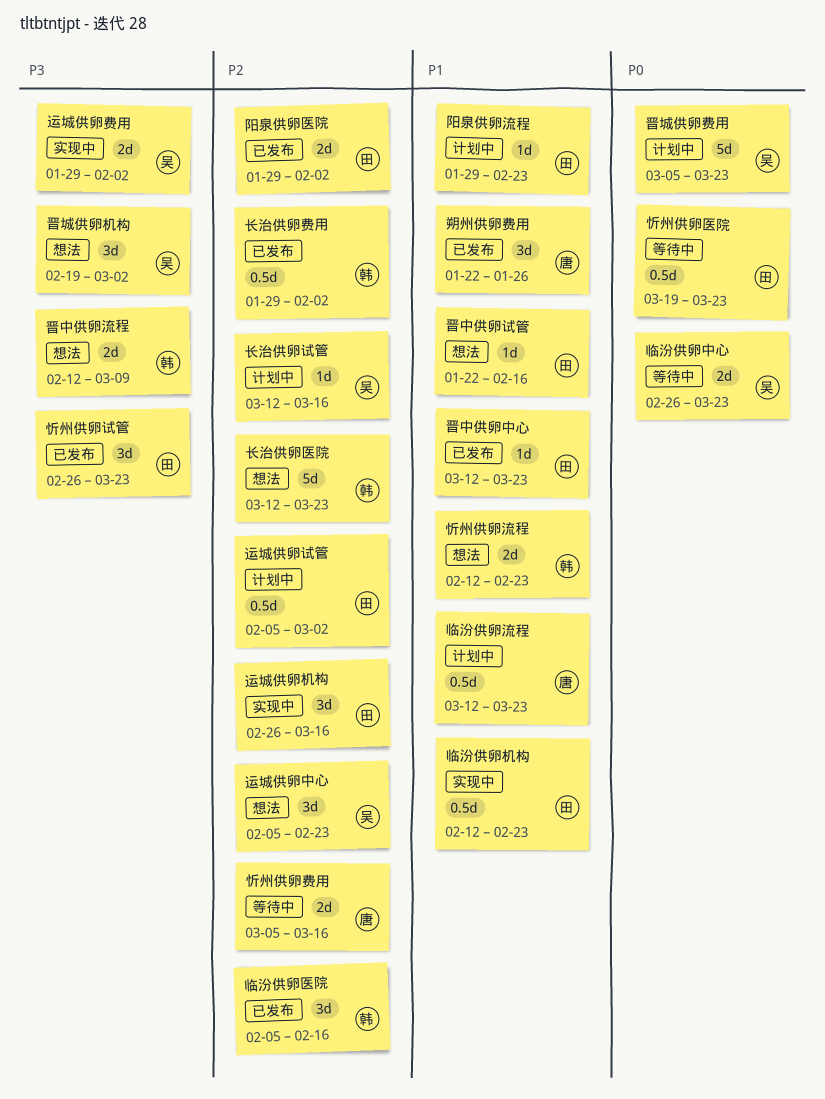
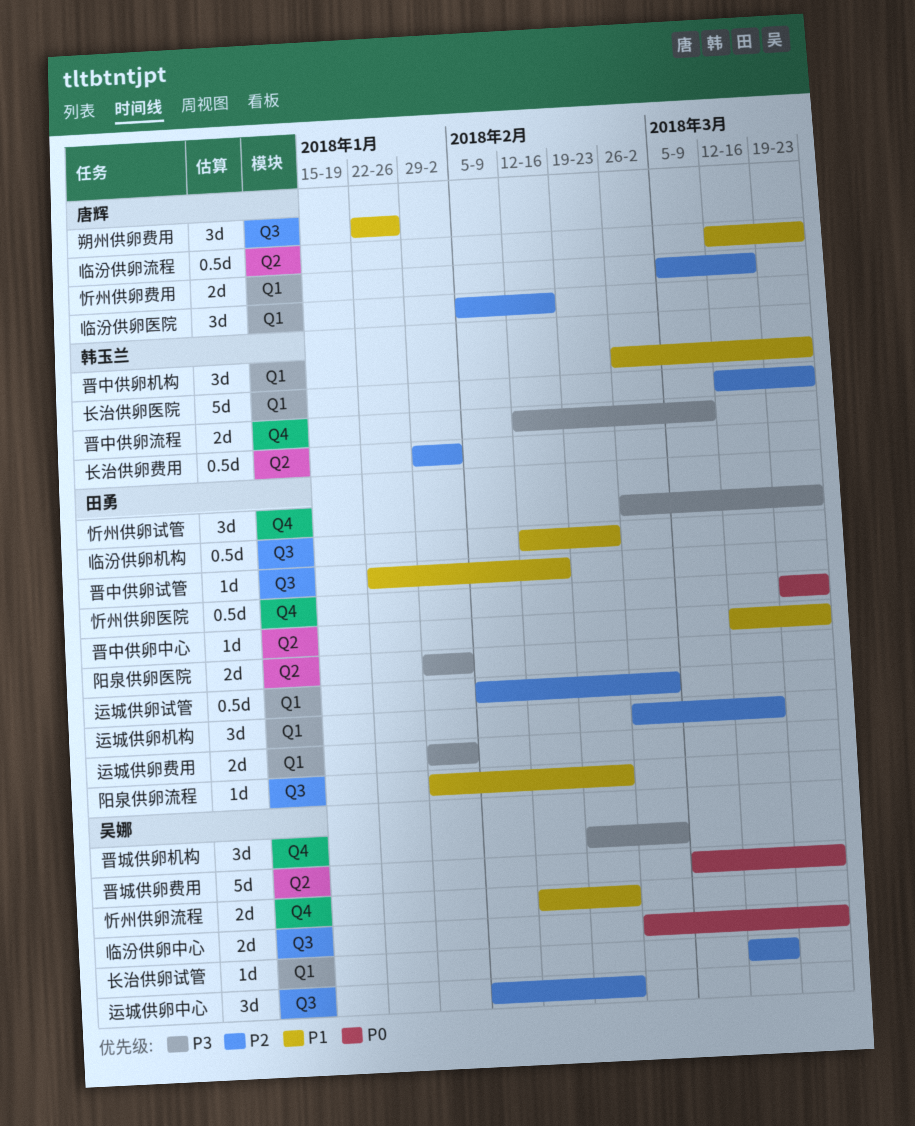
临汾供卵医院, owner: 韩玉兰 -> 唐辉
忻州供卵流程, owner: 韩玉兰 -> 吴娜
晋中供卵机构: none -> present
运城供卵费用, owner: 吴娜 -> 田勇
阳泉供卵医院, priority: P2 -> P3

